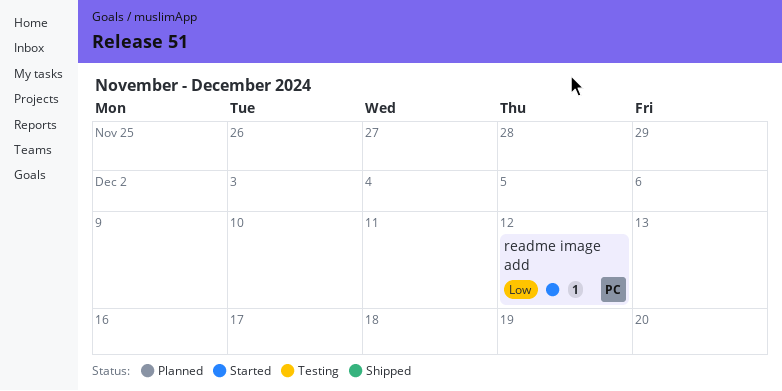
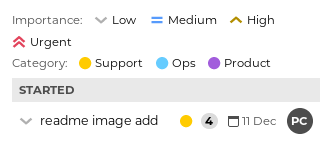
readme image add, estimate: 1 -> 4
readme image add, due: Dec 12 -> Dec 11

